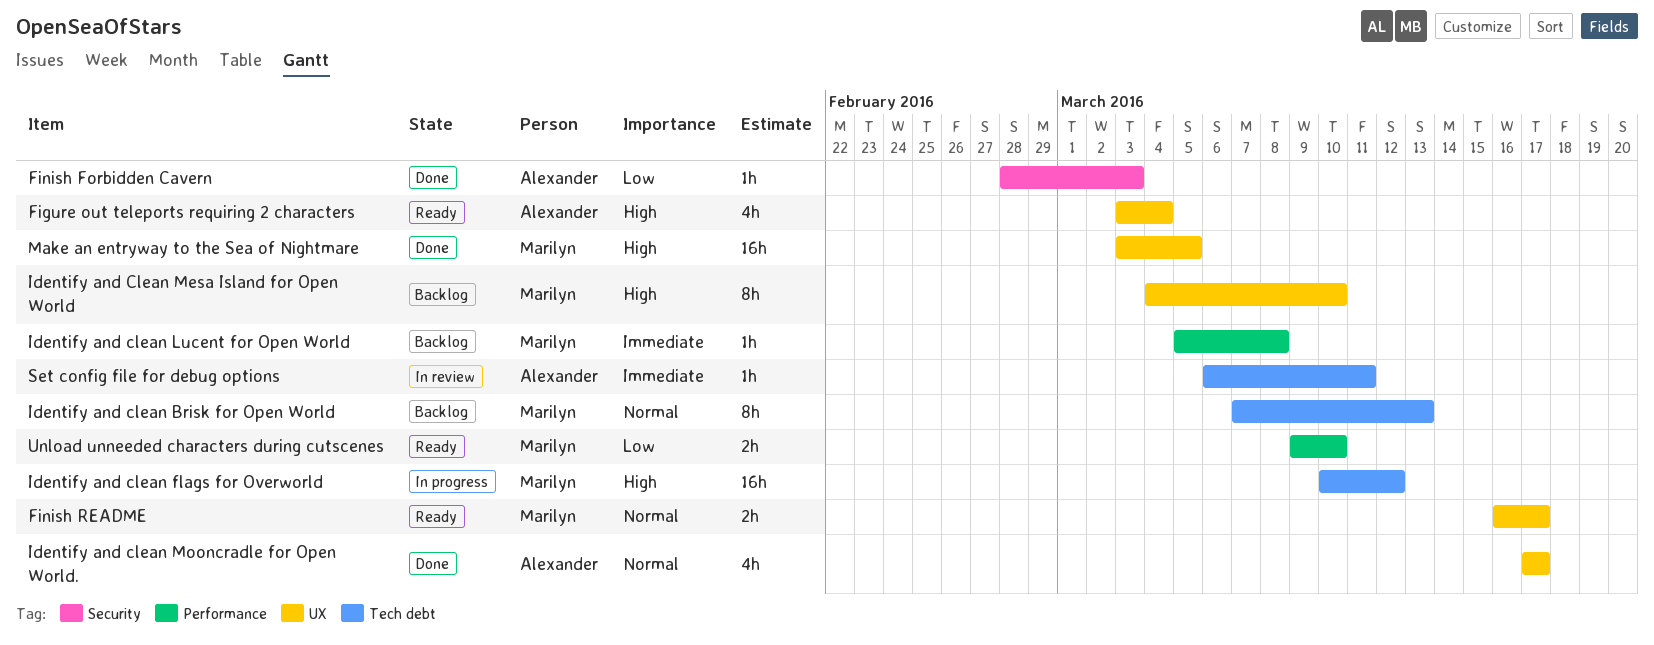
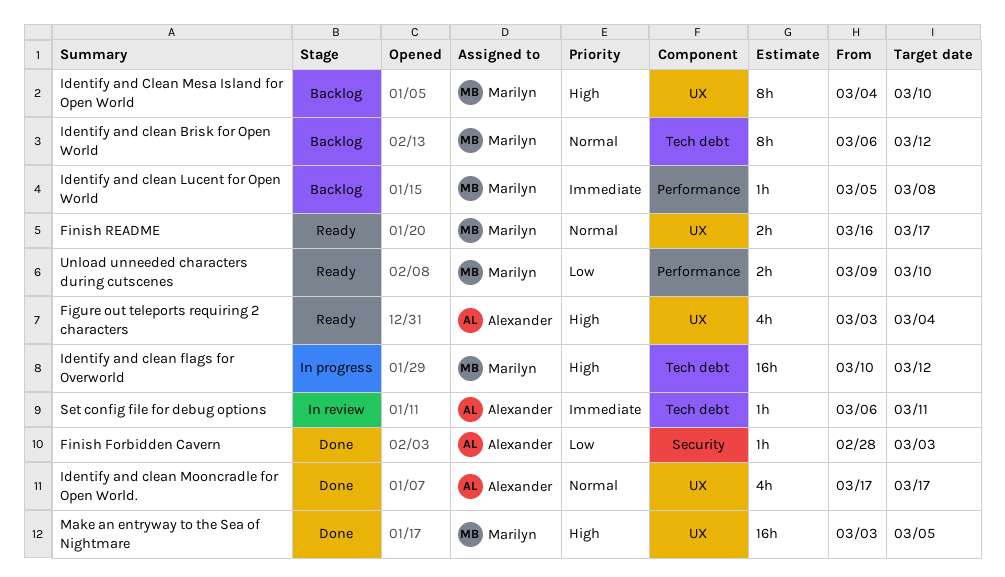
Identify and clean Brisk for Open World, start: Mar 7 -> Mar 6
Identify and clean Brisk for Open World, due: Mar 13 -> Mar 12

